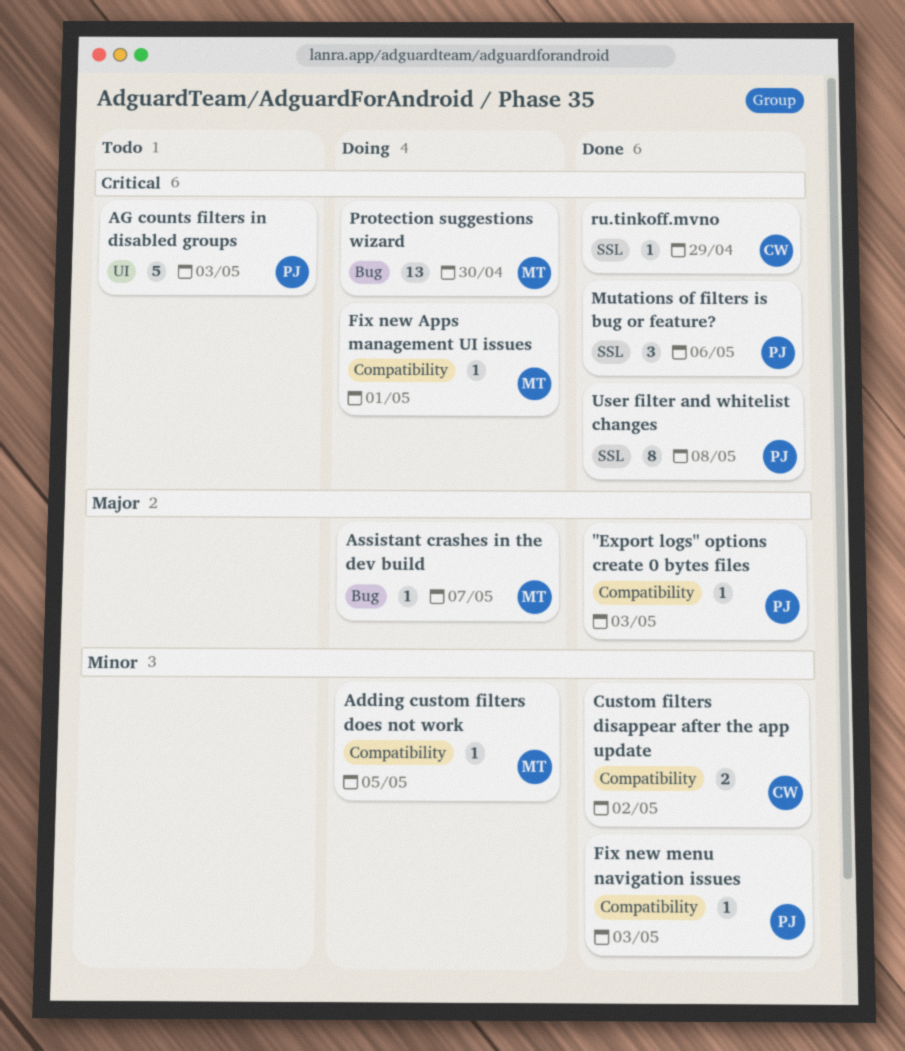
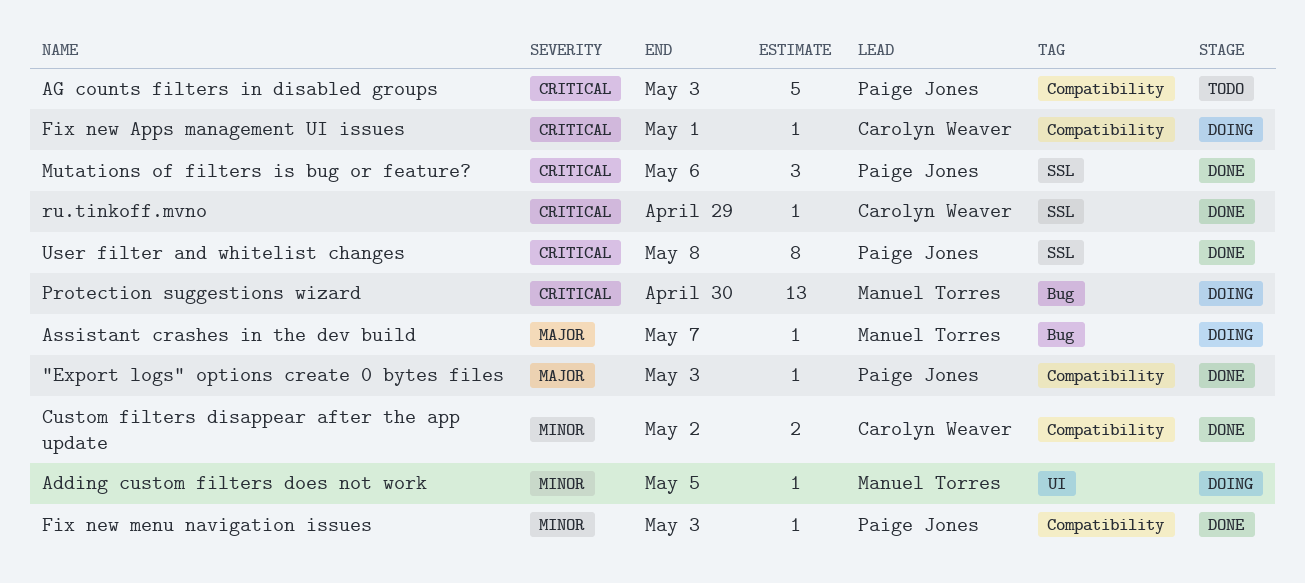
Adding custom filters does not work, label: Compatibility -> UI
AG counts filters in disabled groups, label: UI -> Compatibility
Fix new Apps management UI issues, owner: Manuel Torres -> Carolyn Weaver

